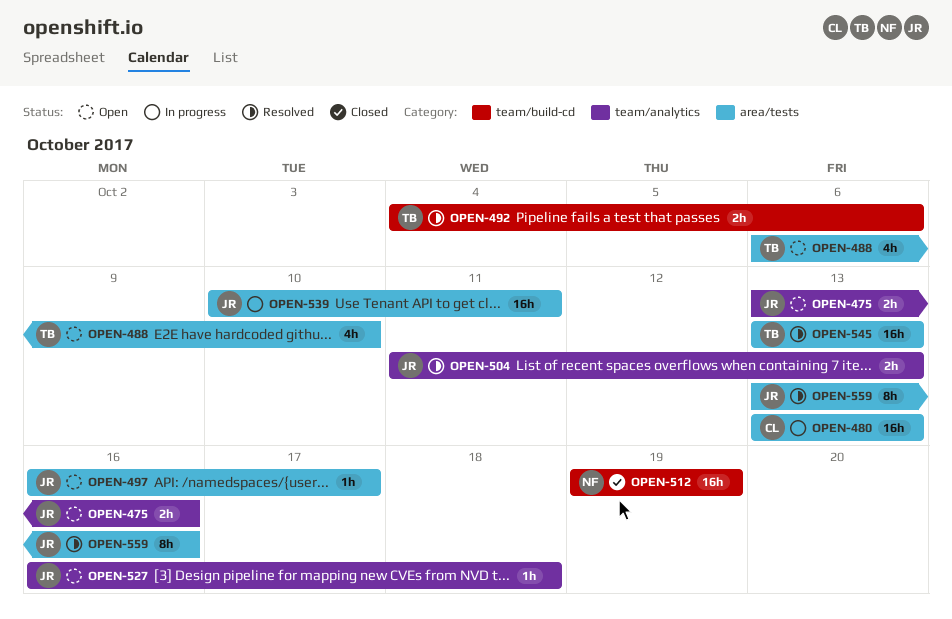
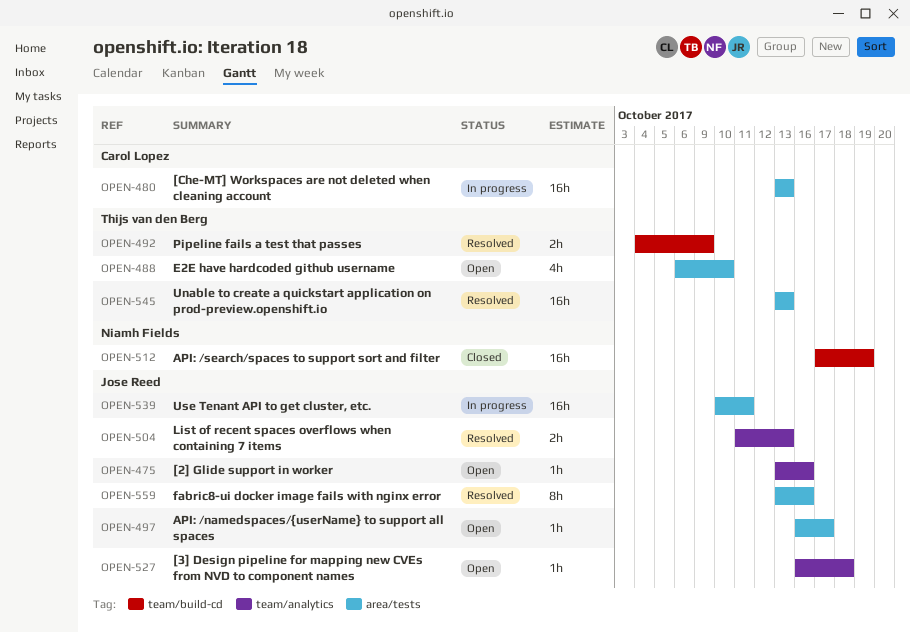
OPEN-475, estimate: 2h -> 1h
OPEN-492, due: Oct 6 -> Oct 9
OPEN-512, start: Oct 19 -> Oct 17

